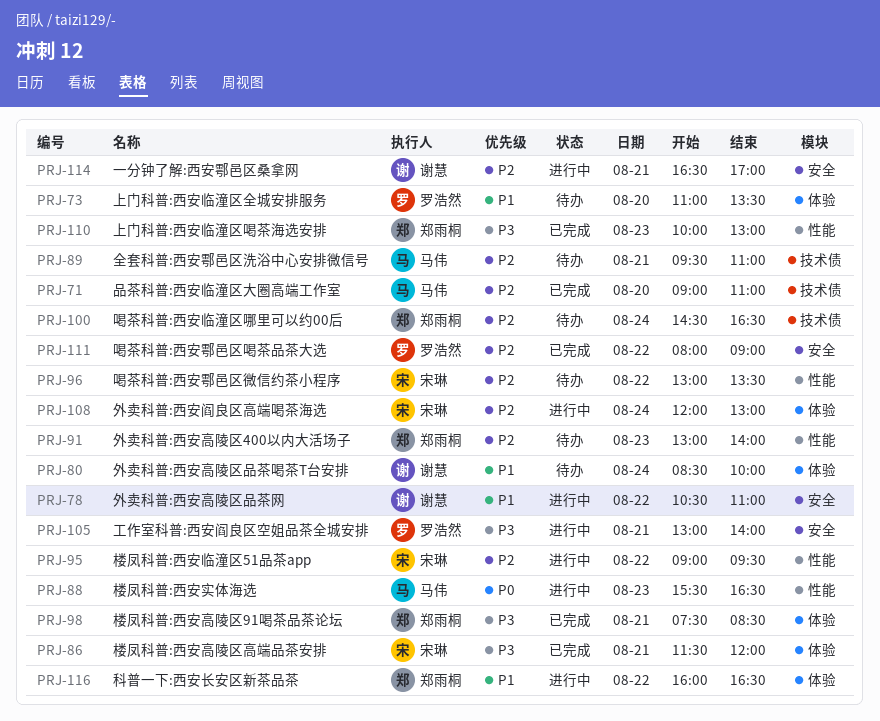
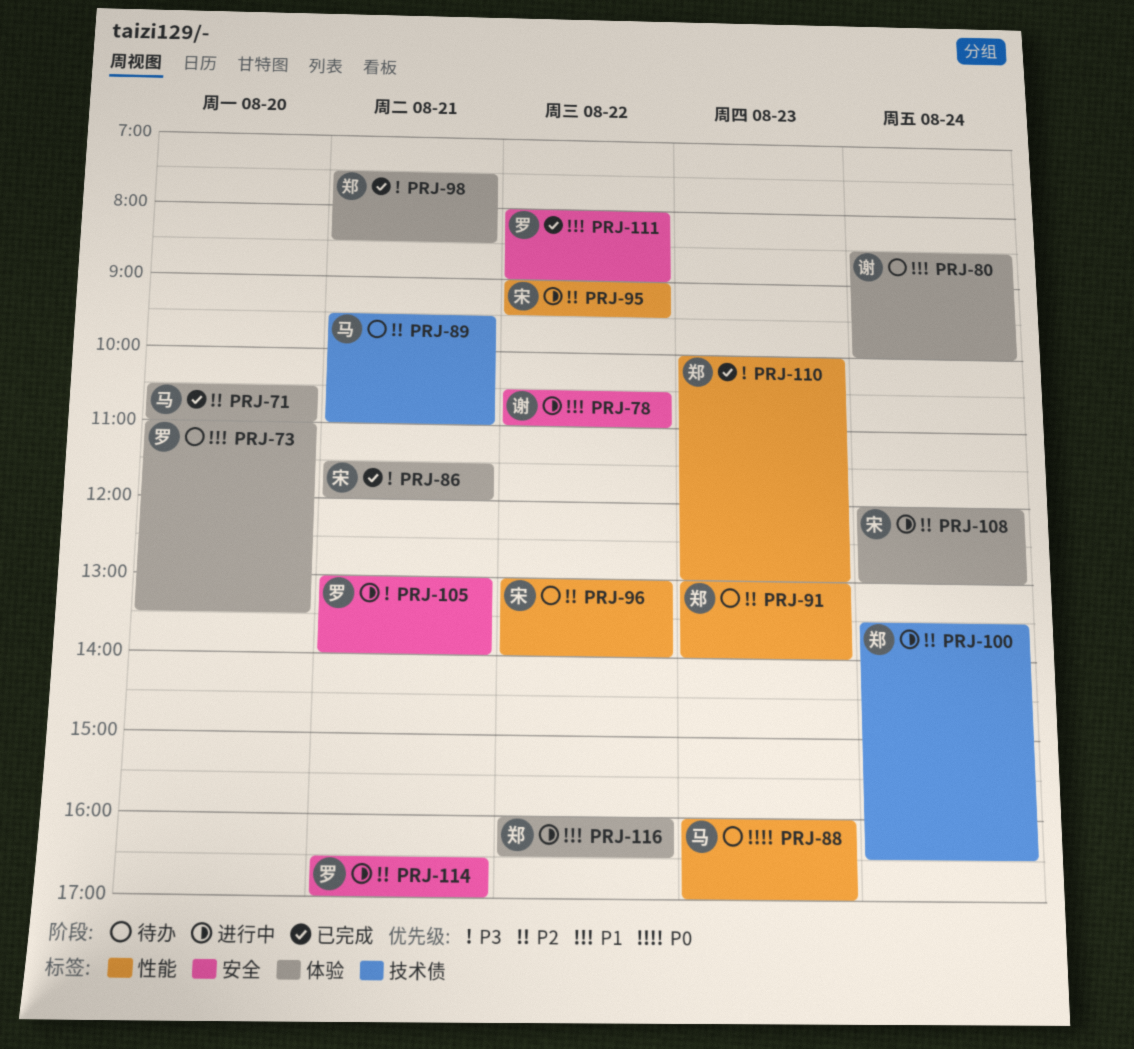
PRJ-71, label: 技术债 -> 体验
PRJ-71, begins: 09:00 -> 10:30
PRJ-88, status: 进行中 -> 待办
PRJ-88, begins: 15:30 -> 16:00
PRJ-88, ends: 16:30 -> 17:00
PRJ-96, ends: 13:30 -> 14:00
PRJ-100, status: 待办 -> 进行中
PRJ-100, begins: 14:30 -> 13:30
PRJ-111, priority: P2 -> P1
PRJ-114, owner: 谢慧 -> 罗浩然

